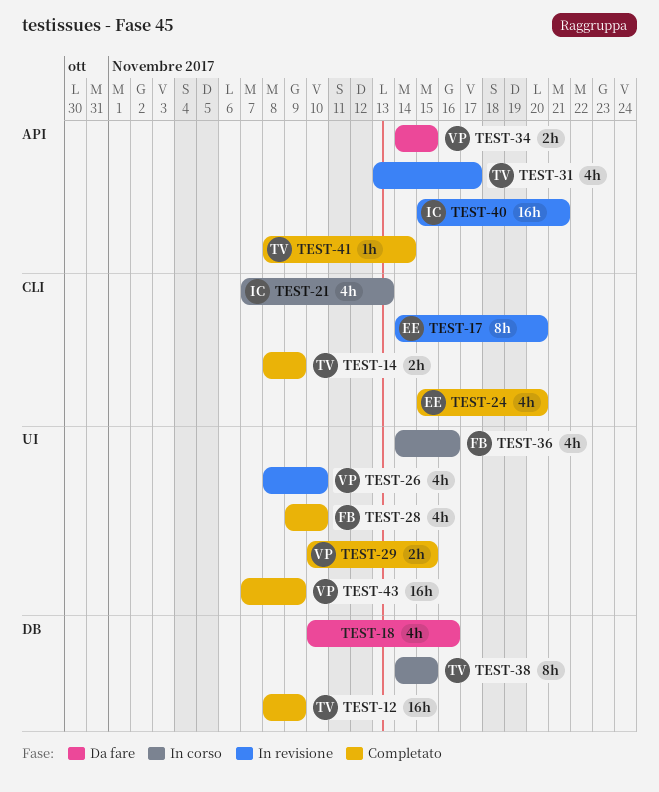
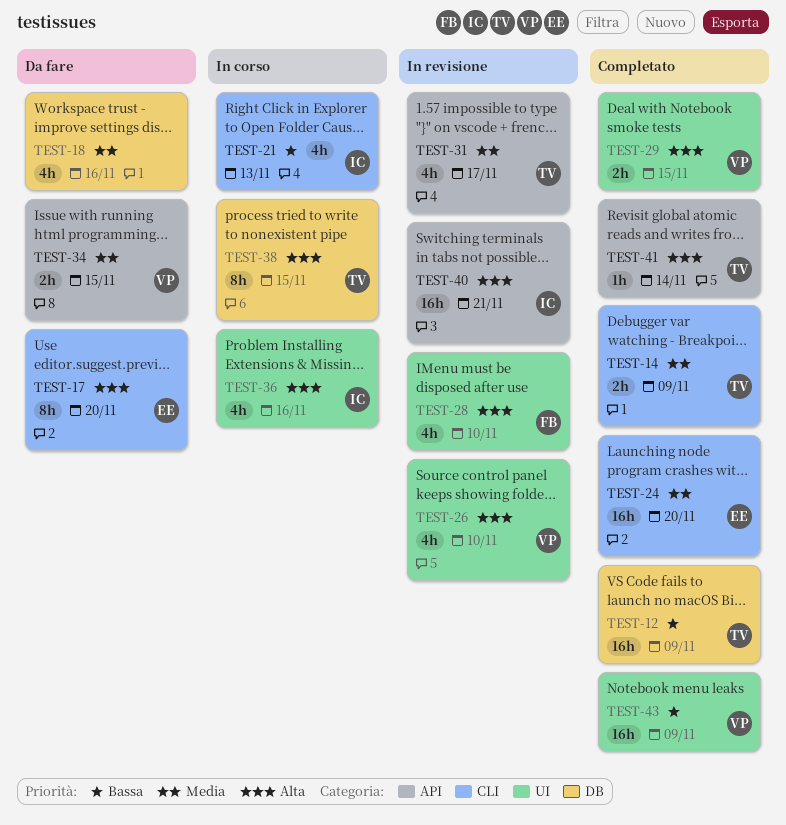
TEST-17, status: In revisione -> Da fare
TEST-24, estimate: 4h -> 16h
TEST-28, status: Completato -> In revisione
TEST-36, owner: FB -> IC

